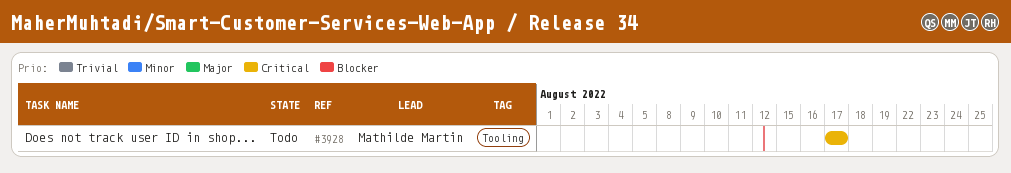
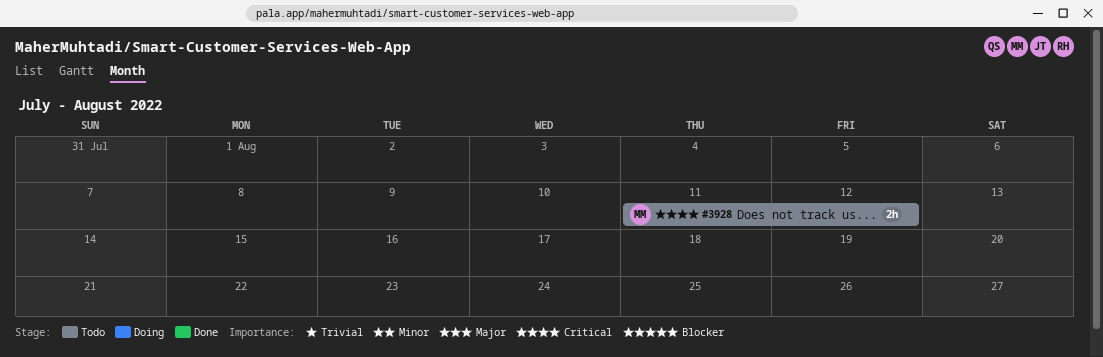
#3928, start: Aug 17 -> Aug 11
#3928, due: Aug 17 -> Aug 12

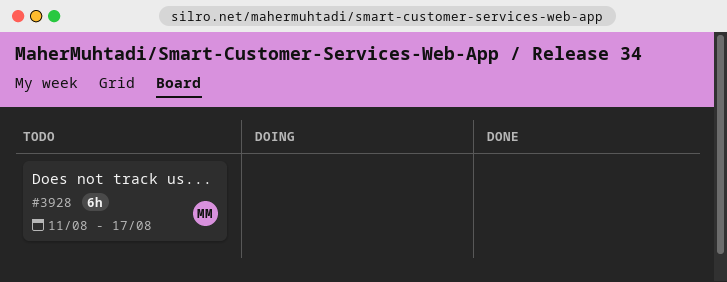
#3928, estimate: 2h -> 6h
#3928, due: Aug 12 -> Aug 17

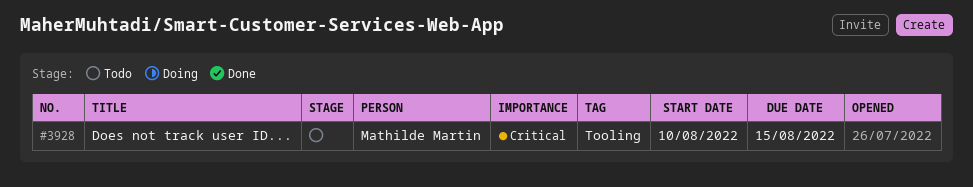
#3928, start: Aug 11 -> Aug 10
#3928, due: Aug 17 -> Aug 15

